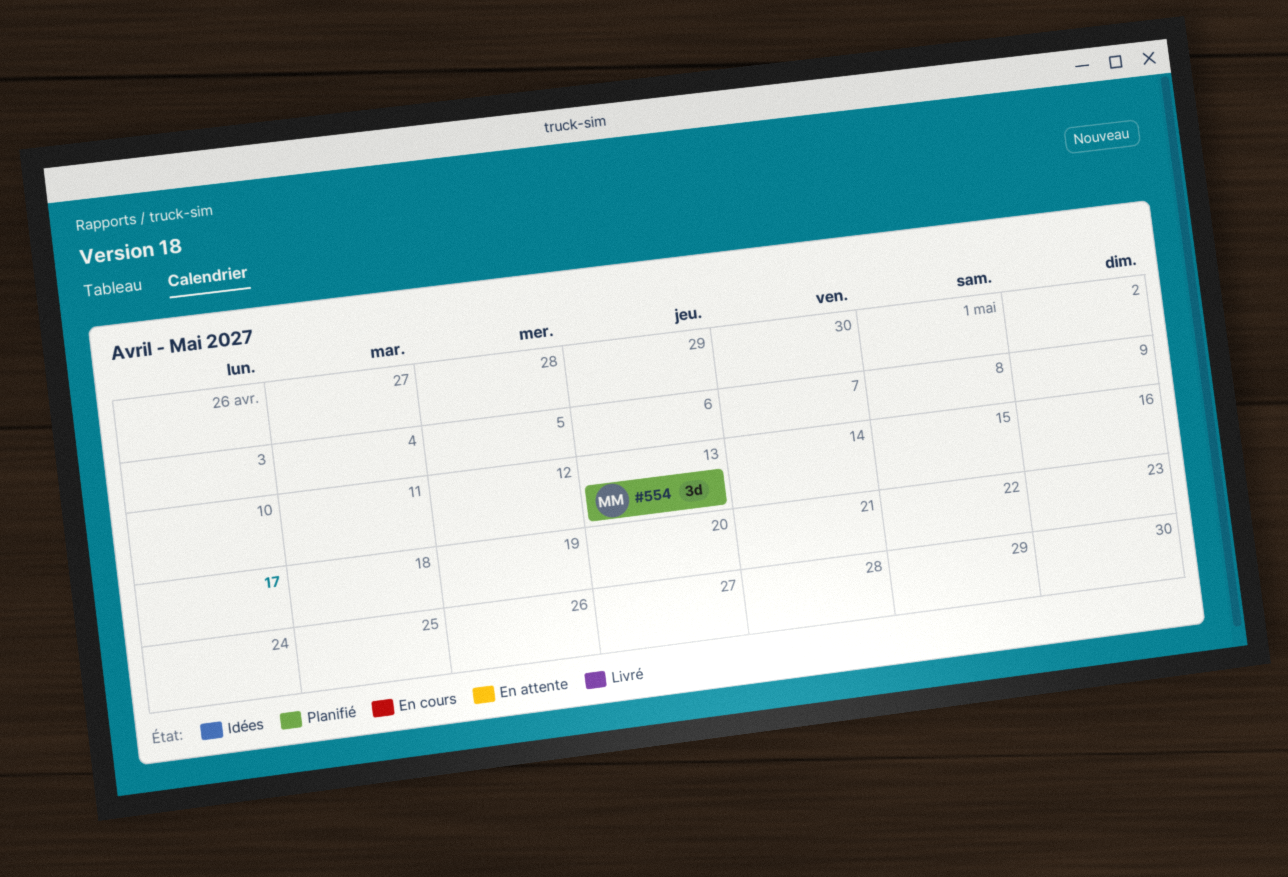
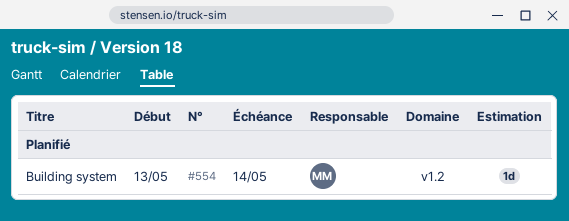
#554, estimate: 3d -> 1d
#554, due: May 13 -> May 14

